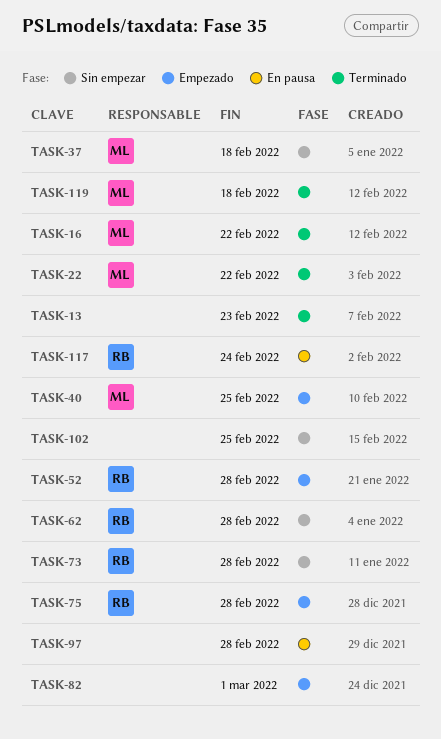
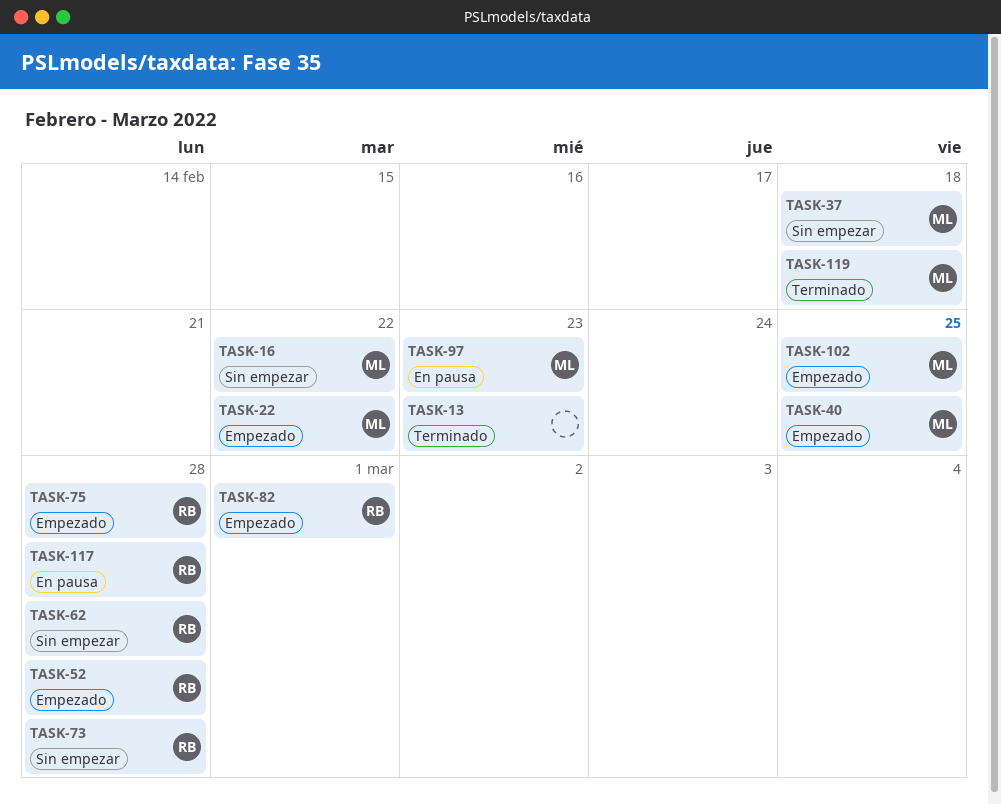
TASK-16, status: Terminado -> Sin empezar
TASK-22, status: Terminado -> Empezado
TASK-82, owner: none -> RB
TASK-97, owner: none -> ML
TASK-97, due: Feb 28 -> Feb 23
TASK-102, status: Sin empezar -> Empezado
TASK-102, owner: none -> ML
TASK-117, due: Feb 24 -> Feb 28

